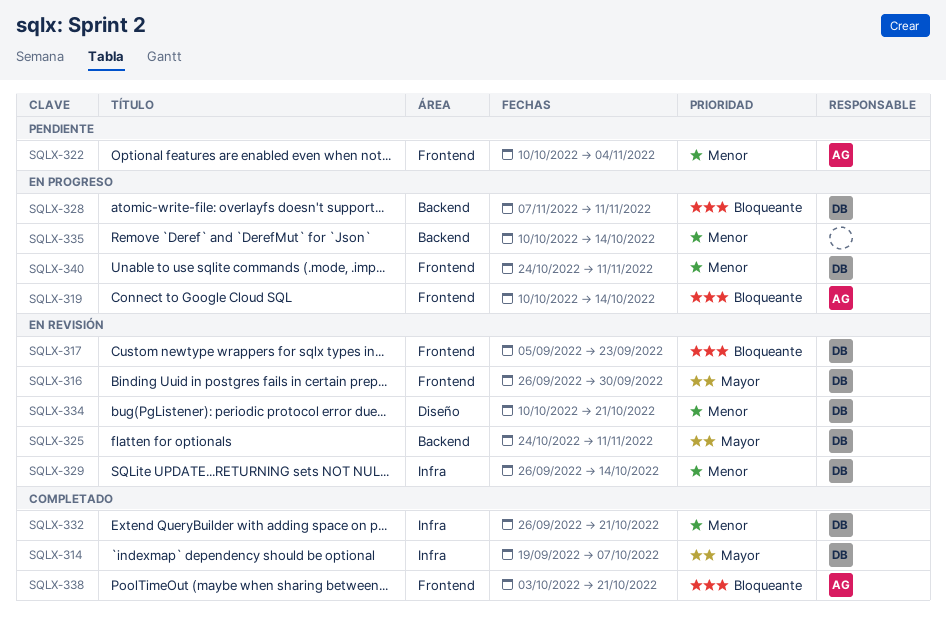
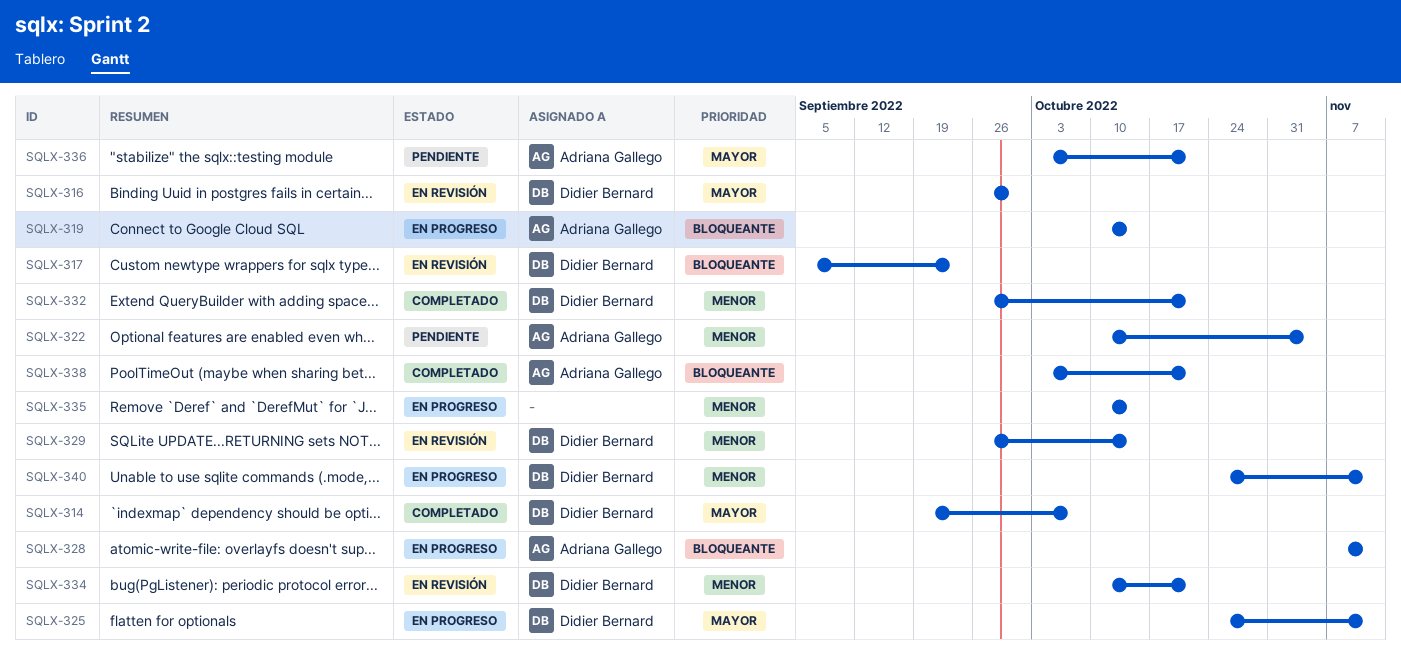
SQLX-325, status: En revisión -> En progreso
SQLX-328, owner: Didier Bernard -> Adriana Gallego
SQLX-336: none -> present

